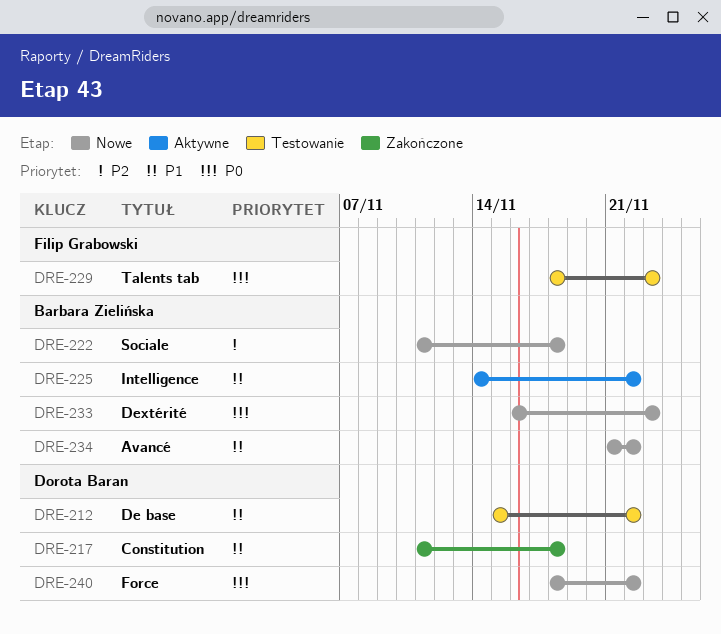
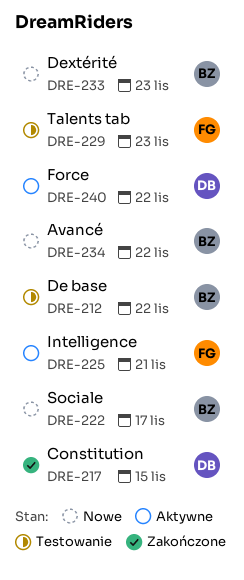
DRE-212, owner: Dorota Baran -> Barbara Zielińska
DRE-217, due: Nov 18 -> Nov 15
DRE-222, due: Nov 18 -> Nov 17
DRE-225, owner: Barbara Zielińska -> Filip Grabowski
DRE-225, due: Nov 22 -> Nov 21
DRE-240, status: Nowe -> Aktywne

